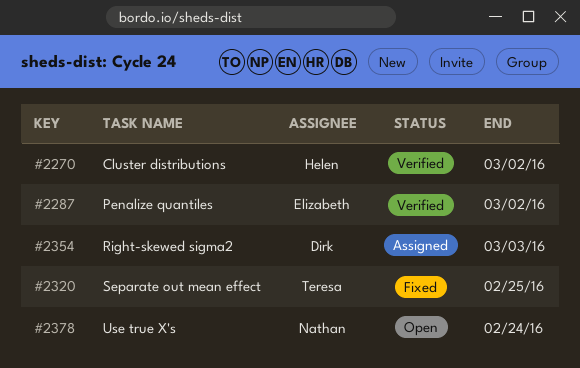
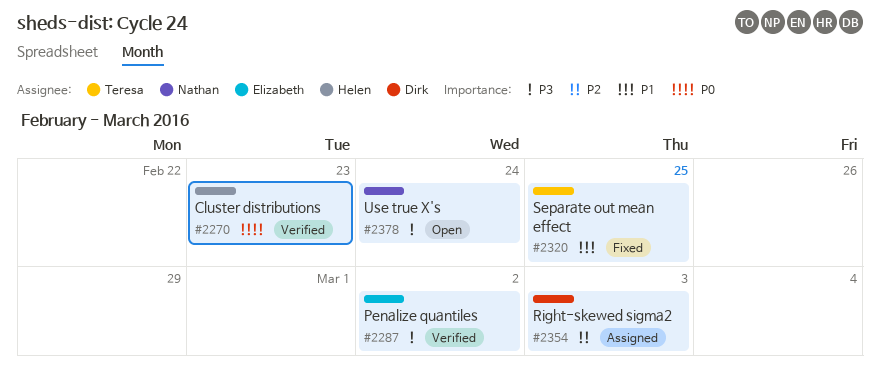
#2270, due: Mar 2 -> Feb 23

